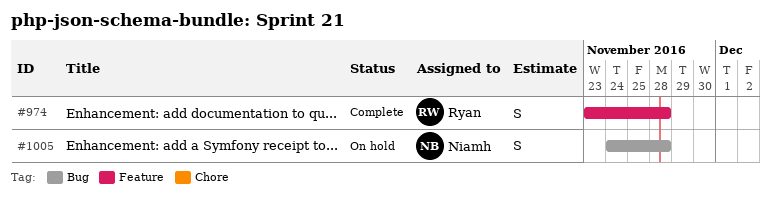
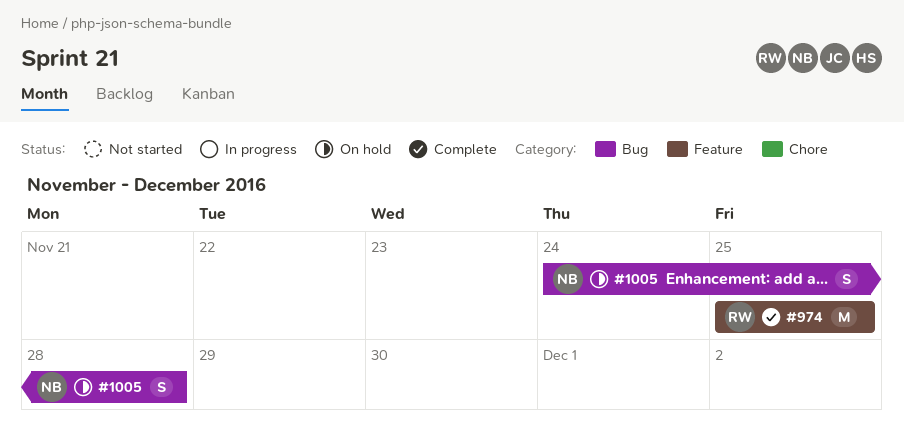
#974, estimate: S -> M
#974, start: Nov 23 -> Nov 25
#974, due: Nov 28 -> Nov 25

